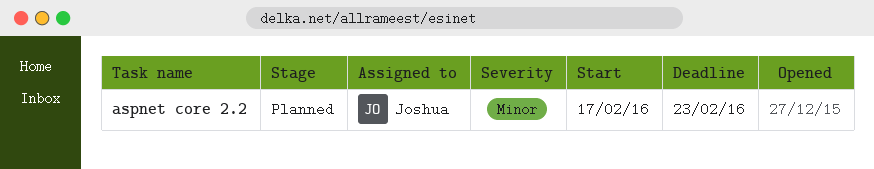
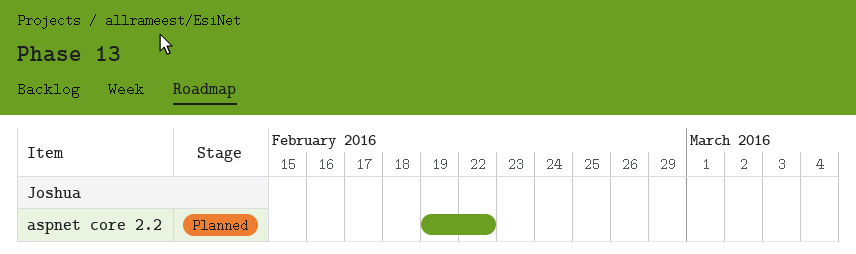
aspnet core 2.2, start: Feb 17 -> Feb 19
aspnet core 2.2, due: Feb 23 -> Feb 22

